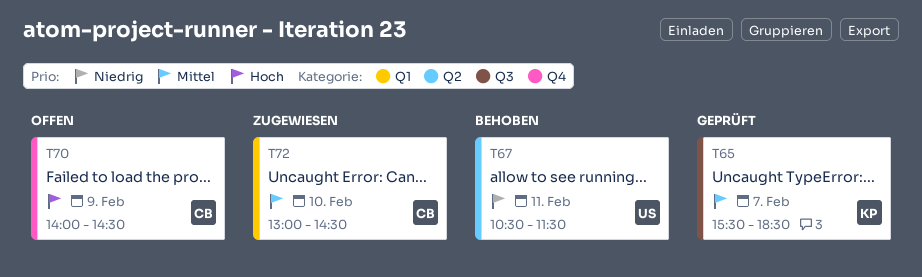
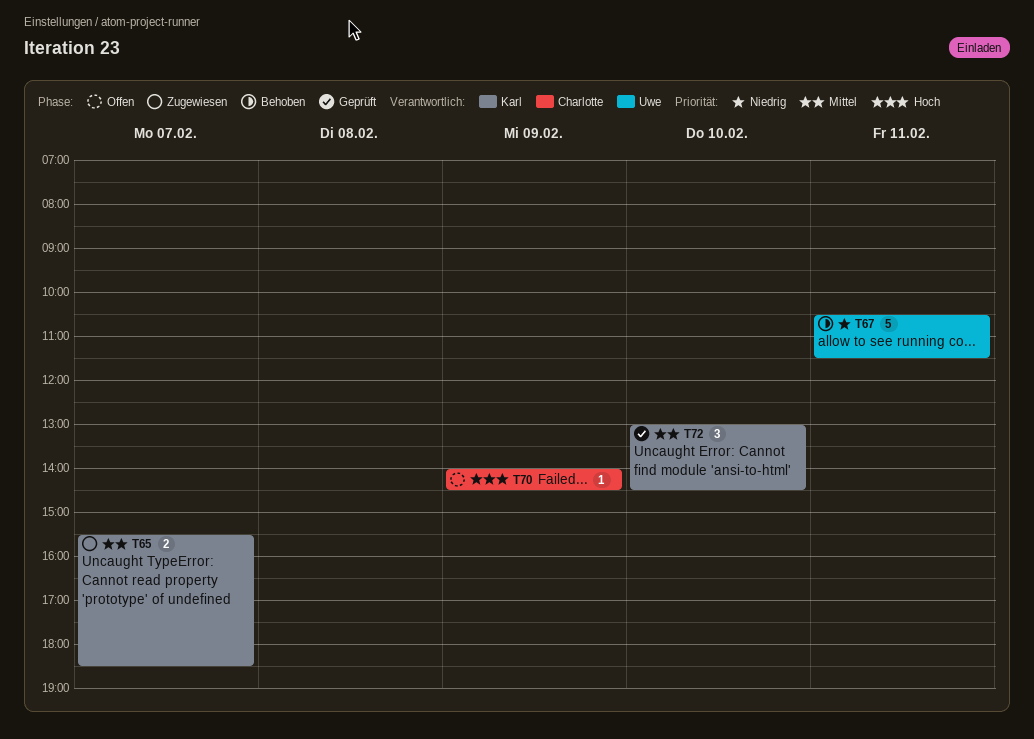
T65, status: Geprüft -> Zugewiesen
T72, status: Zugewiesen -> Geprüft
T72, owner: Charlotte -> Karl

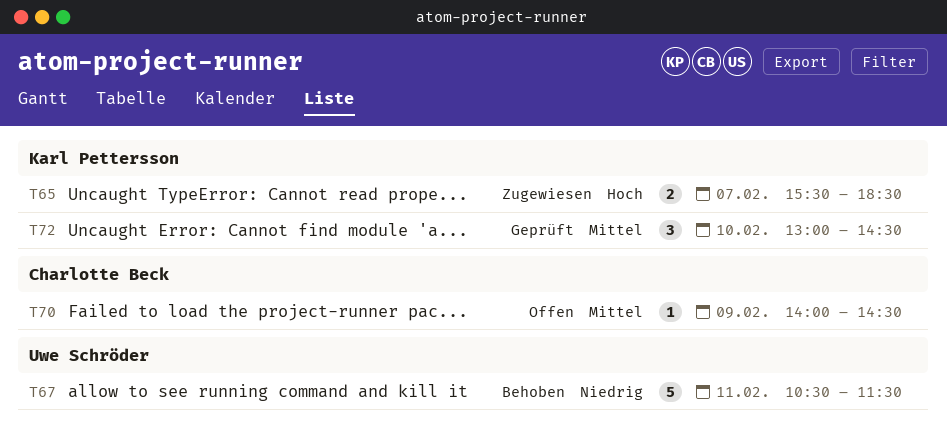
T65, priority: Mittel -> Hoch
T70, priority: Hoch -> Mittel

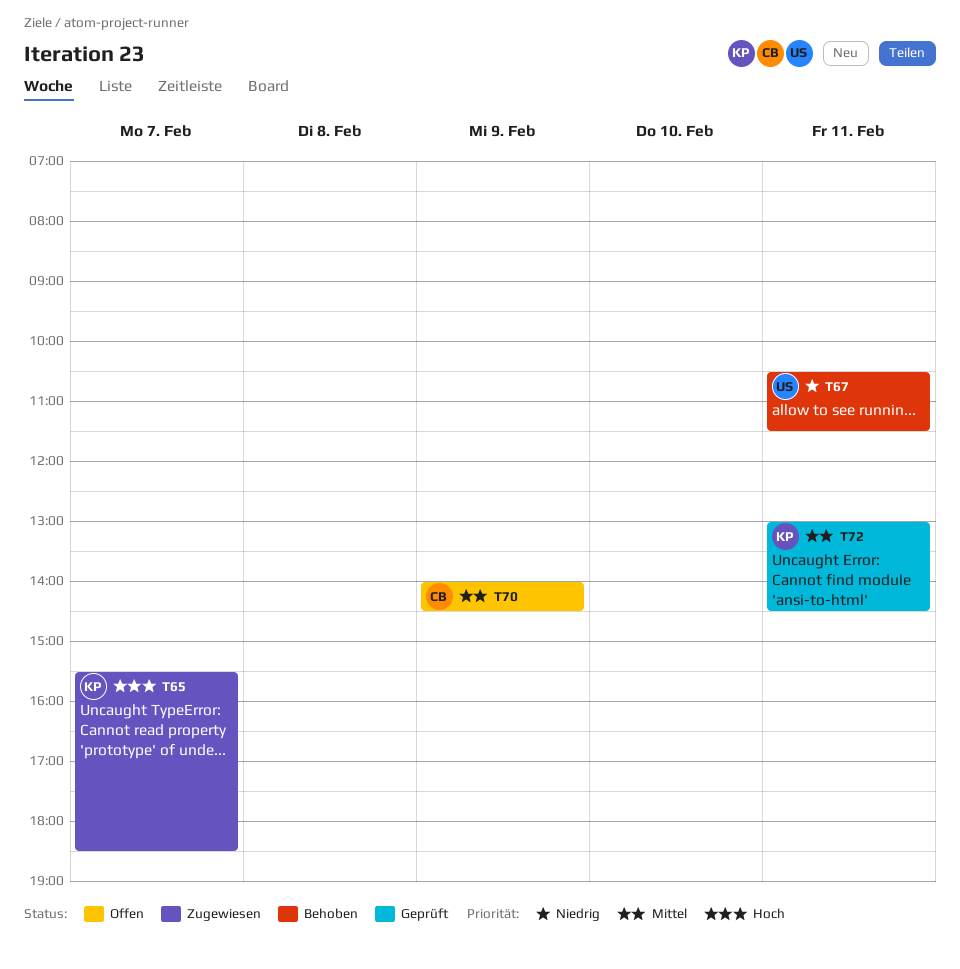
T72, day: Feb 10 -> Feb 11

